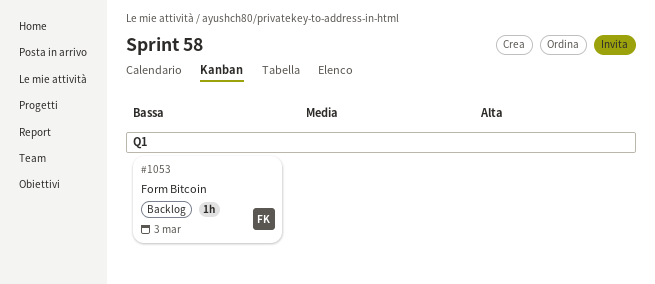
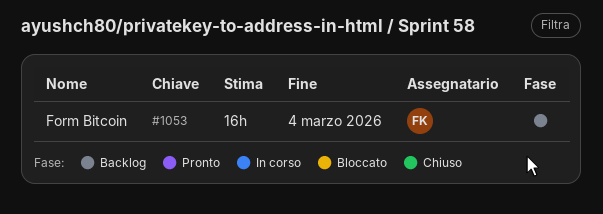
#1053, estimate: 1h -> 16h
#1053, due: Mar 3 -> Mar 4

